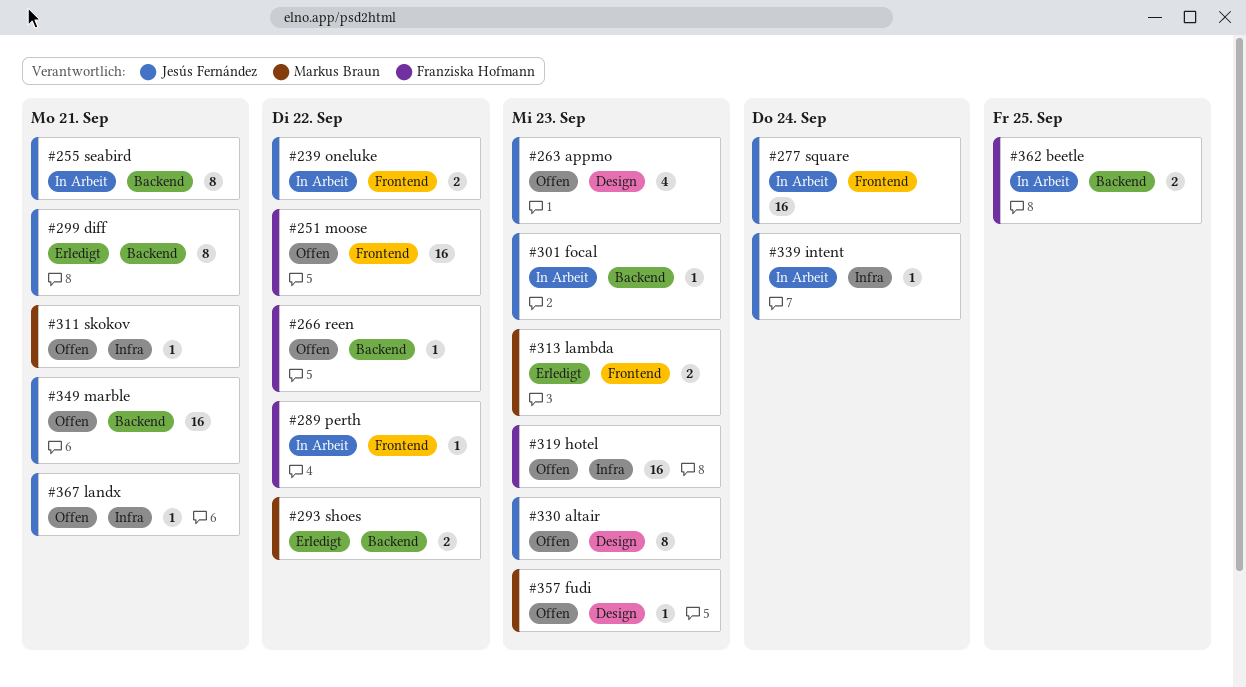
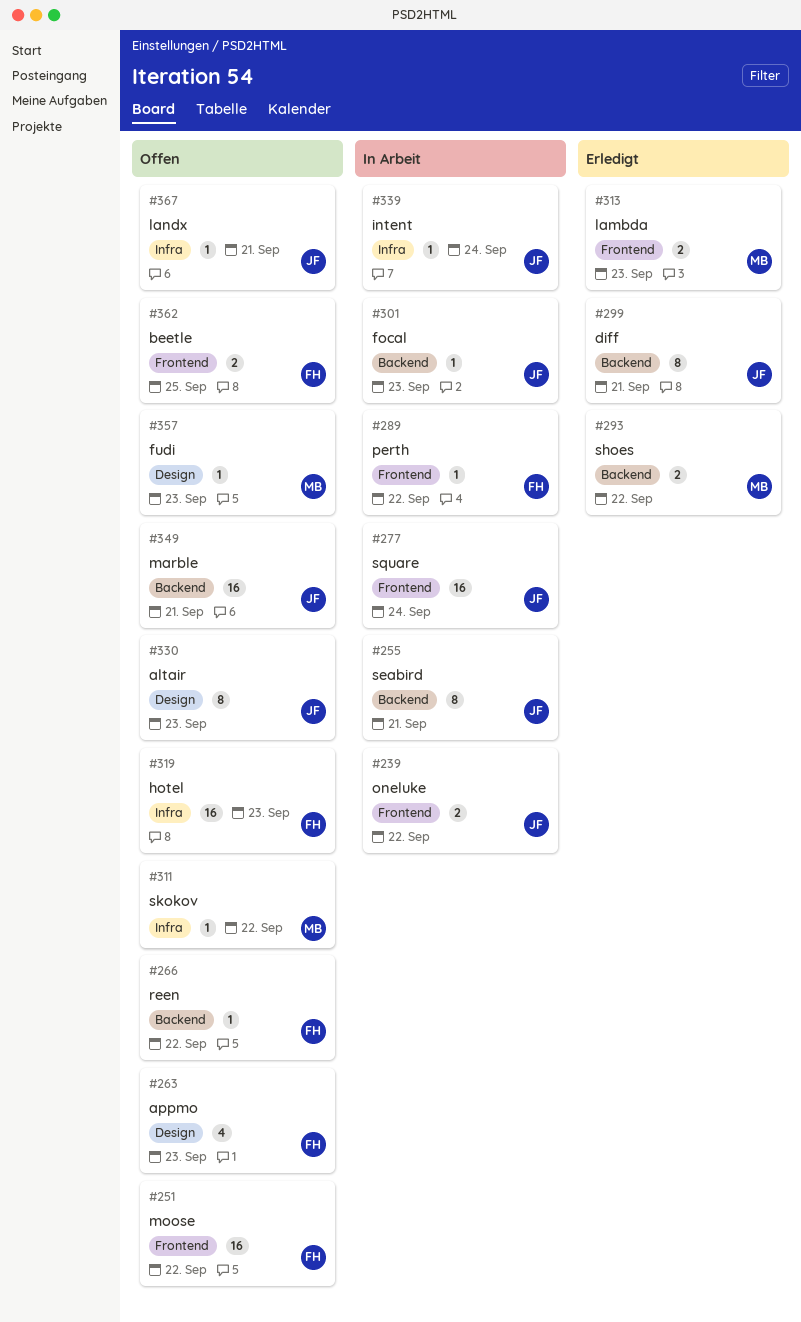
#263, owner: Jesús Fernández -> Franziska Hofmann
#311, due: Sep 21 -> Sep 22
#362, status: In Arbeit -> Offen
#362, label: Backend -> Frontend

